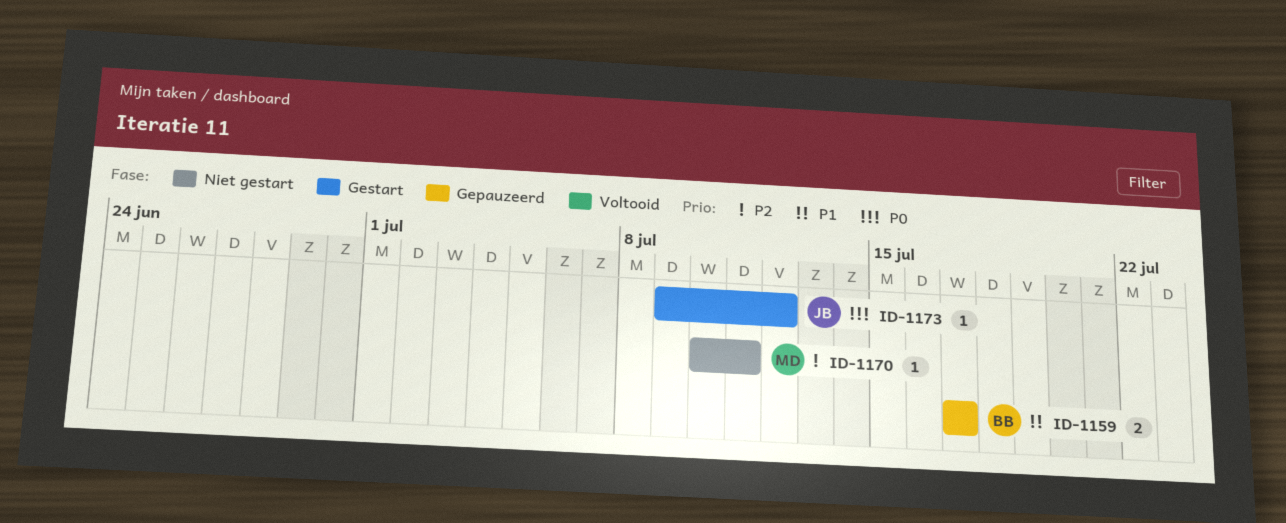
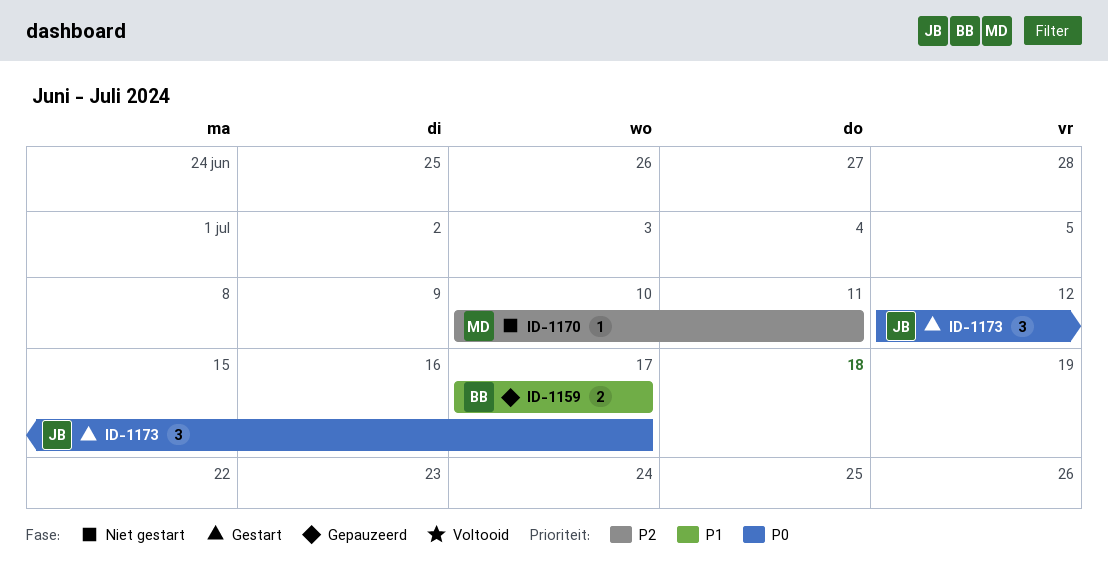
ID-1173, estimate: 1 -> 3
ID-1173, start: Jul 9 -> Jul 12
ID-1173, due: Jul 12 -> Jul 17

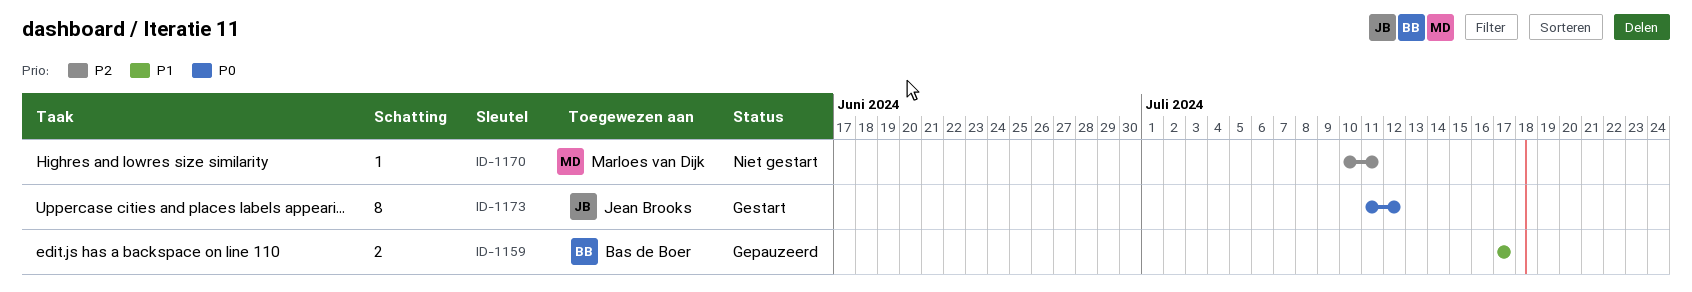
ID-1173, estimate: 3 -> 8
ID-1173, start: Jul 12 -> Jul 11
ID-1173, due: Jul 17 -> Jul 12

